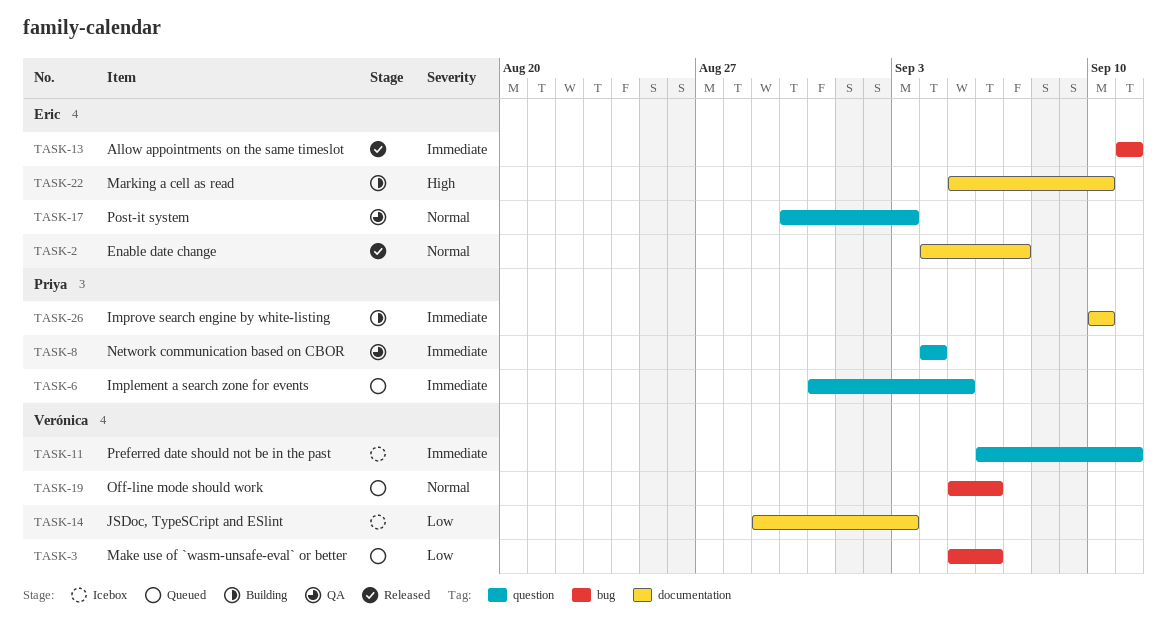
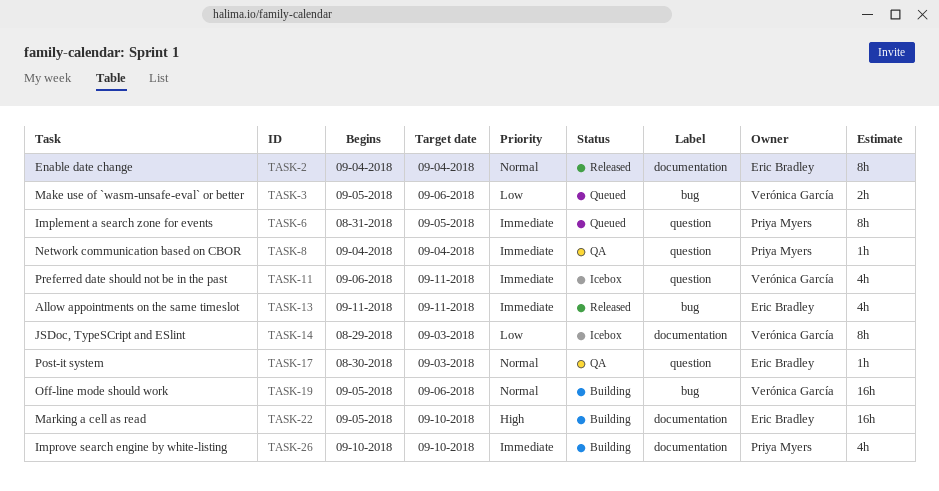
TASK-2, due: Sep 7 -> Sep 4
TASK-19, status: Queued -> Building

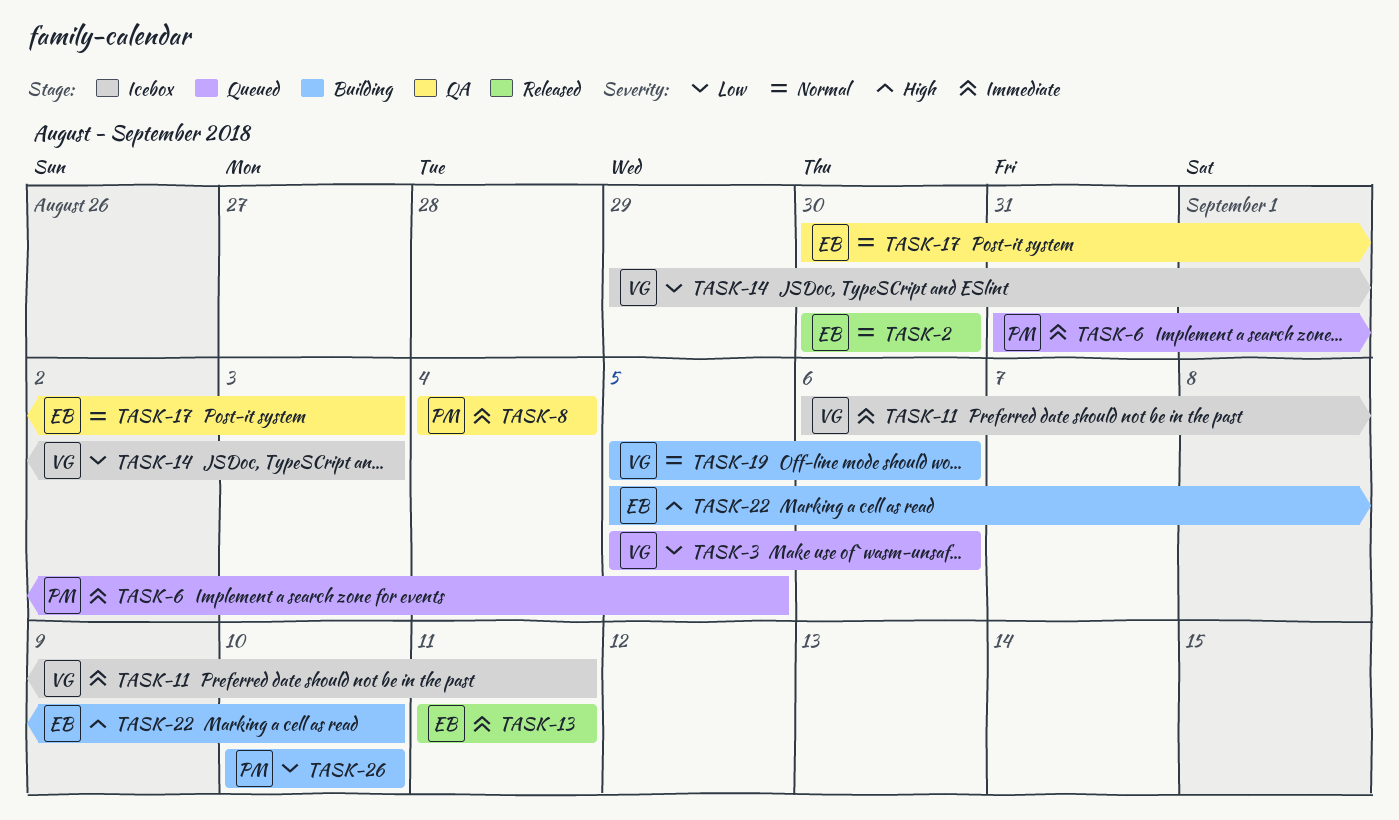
TASK-2, start: Sep 4 -> Aug 30
TASK-2, due: Sep 4 -> Aug 30
TASK-26, priority: Immediate -> Low

